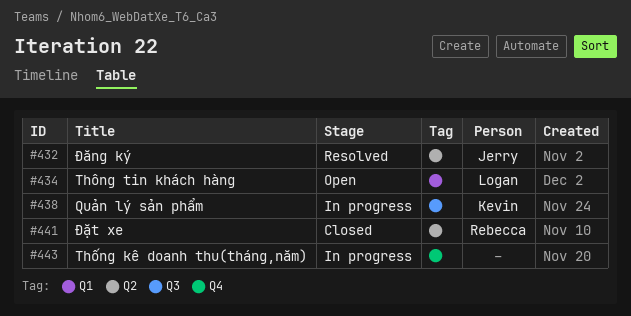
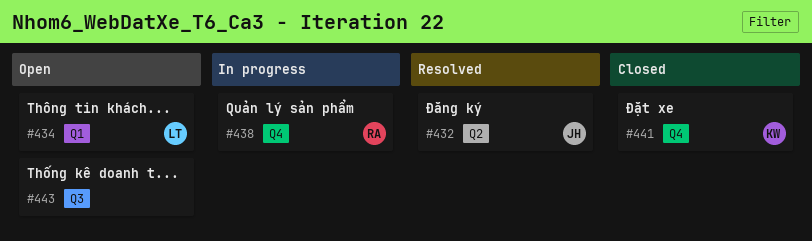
#438, owner: Kevin -> Rebecca
#438, label: Q3 -> Q4
#441, owner: Rebecca -> Kevin
#441, label: Q2 -> Q4
#443, status: In progress -> Open
#443, label: Q4 -> Q3

